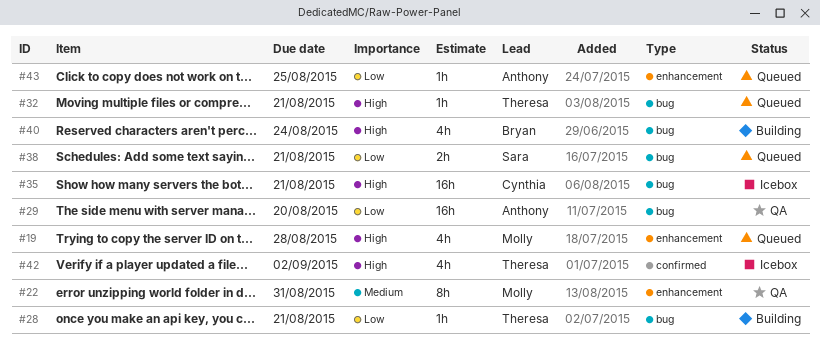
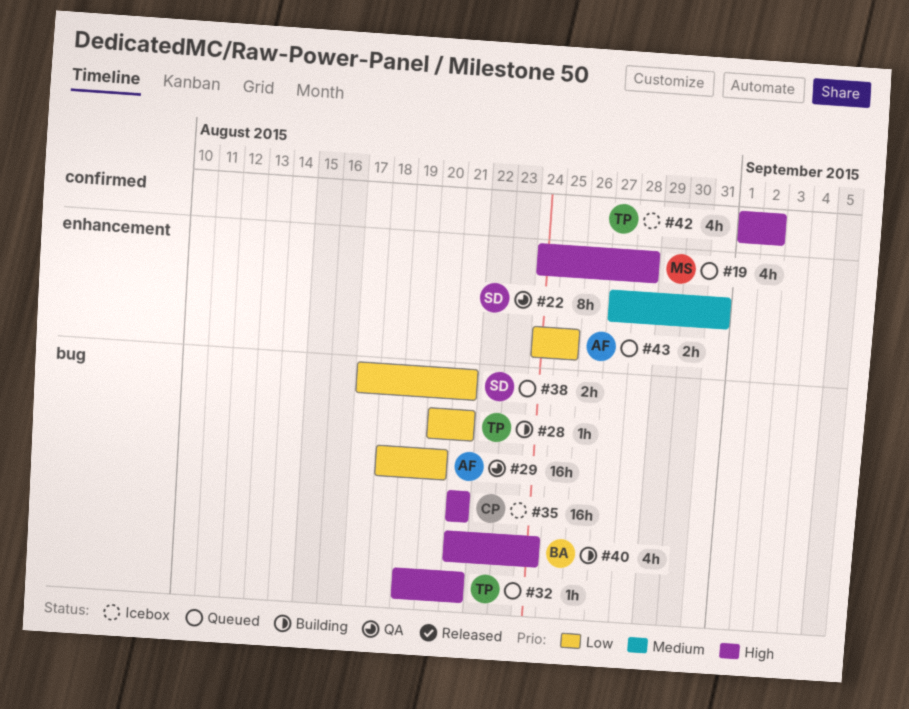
#22, owner: Molly -> Sara
#43, estimate: 1h -> 2h

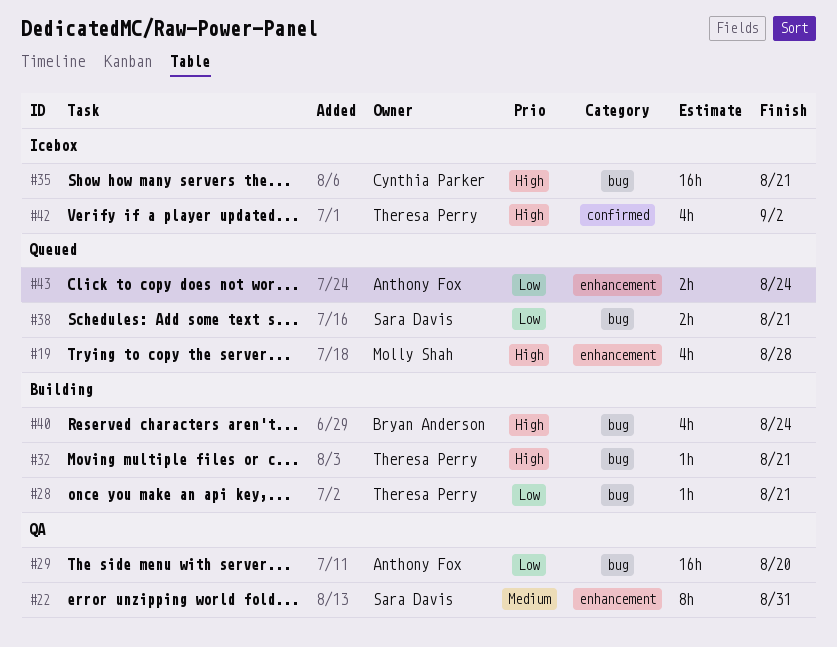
#32, status: Queued -> Building
#43, due: Aug 25 -> Aug 24

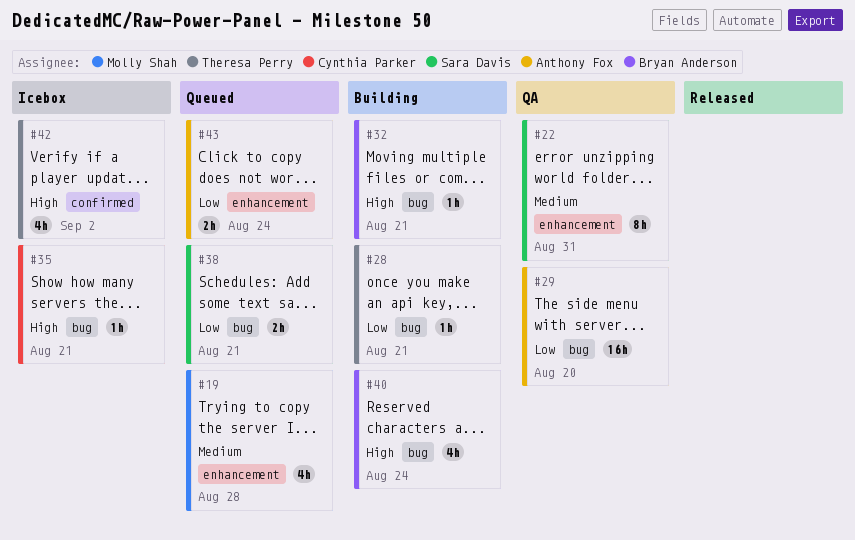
#19, priority: High -> Medium
#32, owner: Theresa Perry -> Bryan Anderson
#35, estimate: 16h -> 1h

